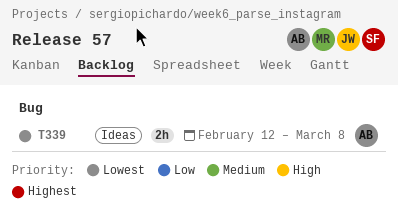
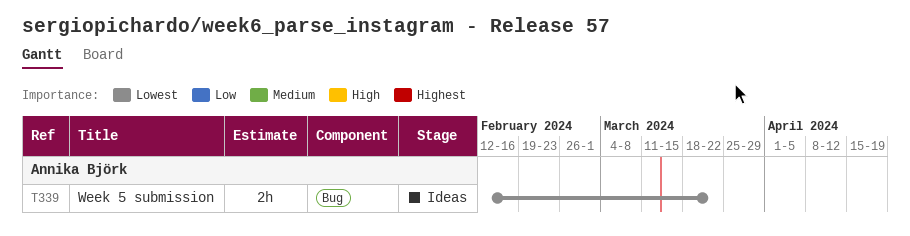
T339, due: Mar 8 -> Mar 22

